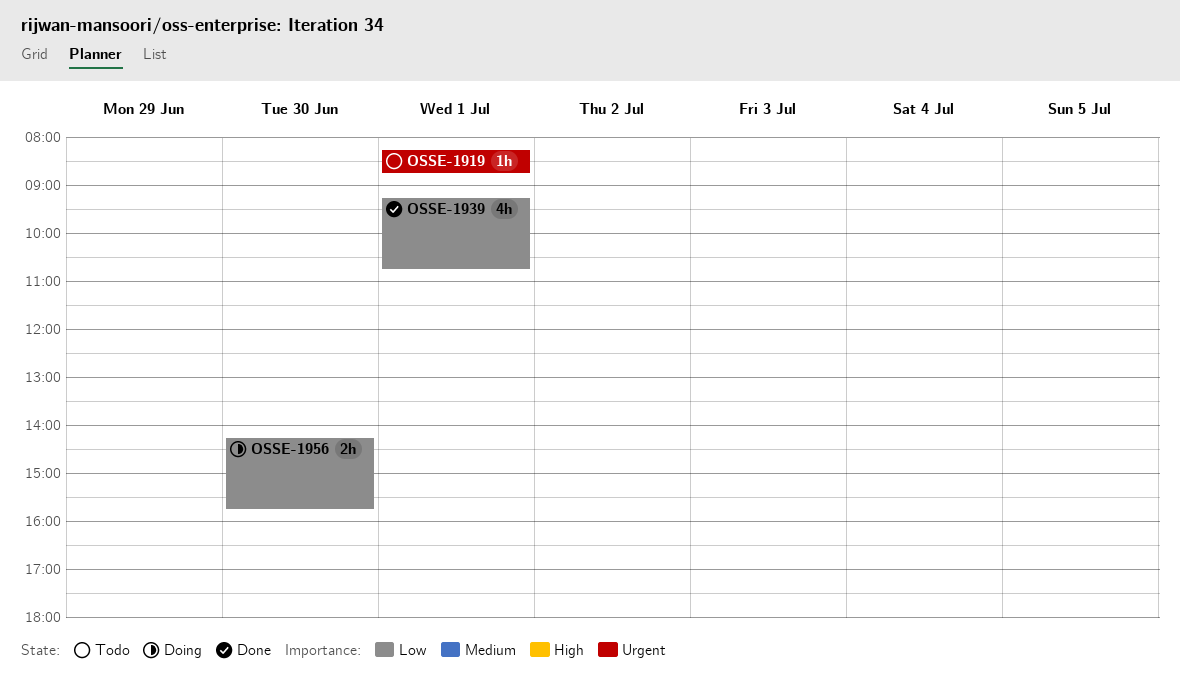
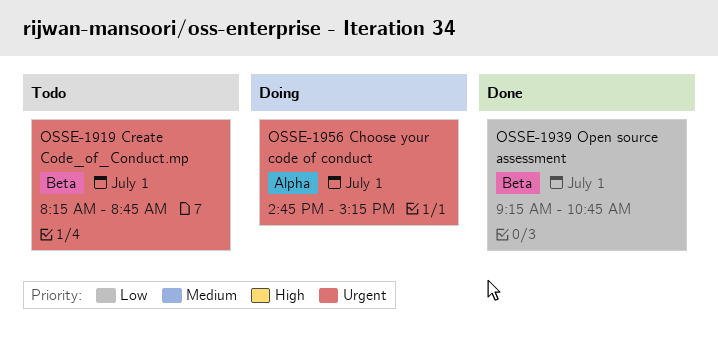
OSSE-1956, priority: Low -> Urgent
OSSE-1956, day: Jun 30 -> Jul 1
OSSE-1956, begins: 14:15 -> 14:45
OSSE-1956, ends: 15:45 -> 15:15

